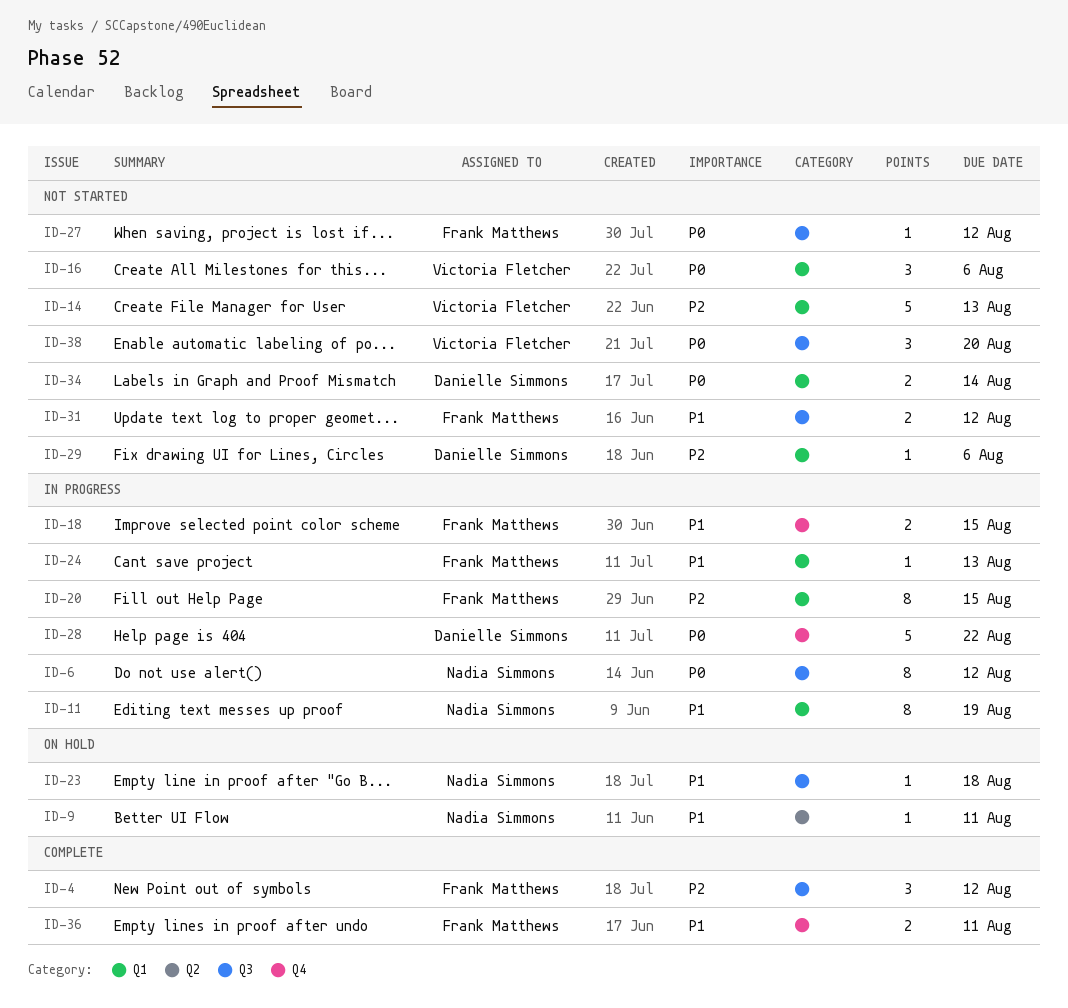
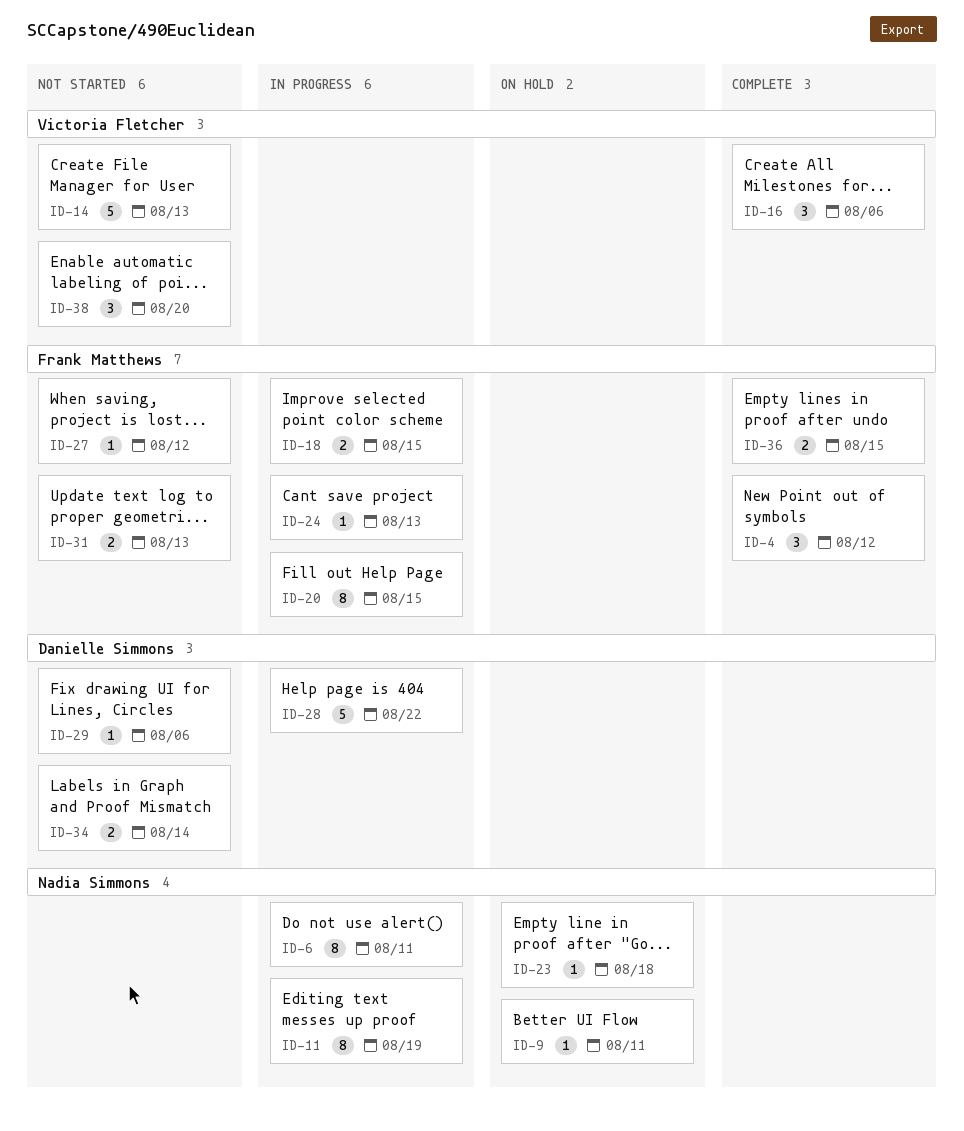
ID-6, due: Aug 12 -> Aug 11
ID-16, status: Not started -> Complete
ID-31, due: Aug 12 -> Aug 13
ID-36, due: Aug 11 -> Aug 15

